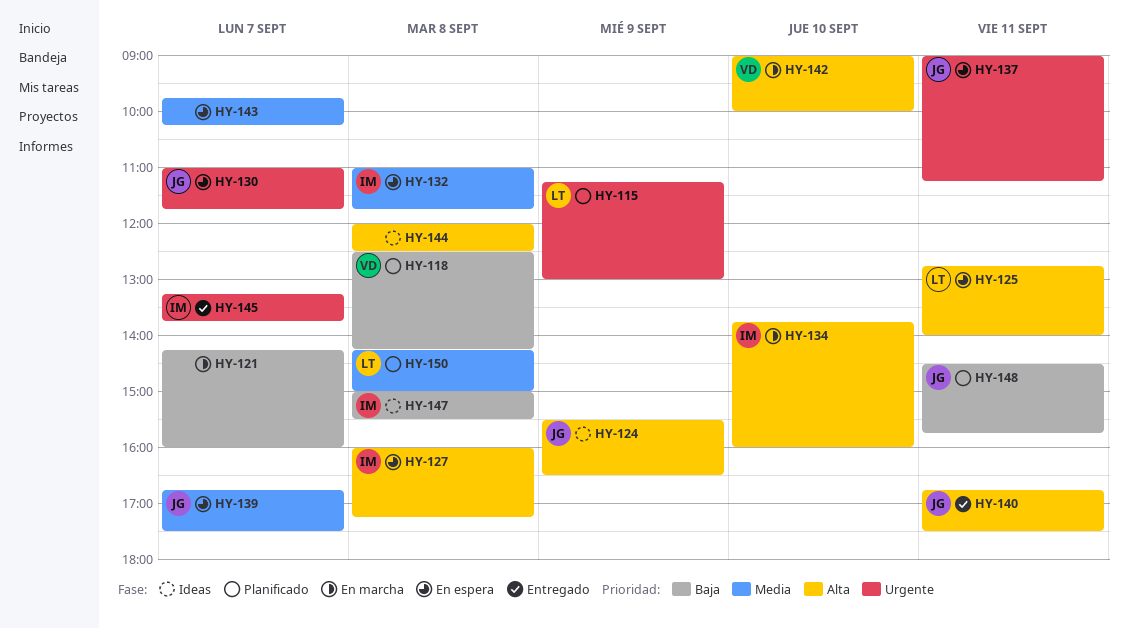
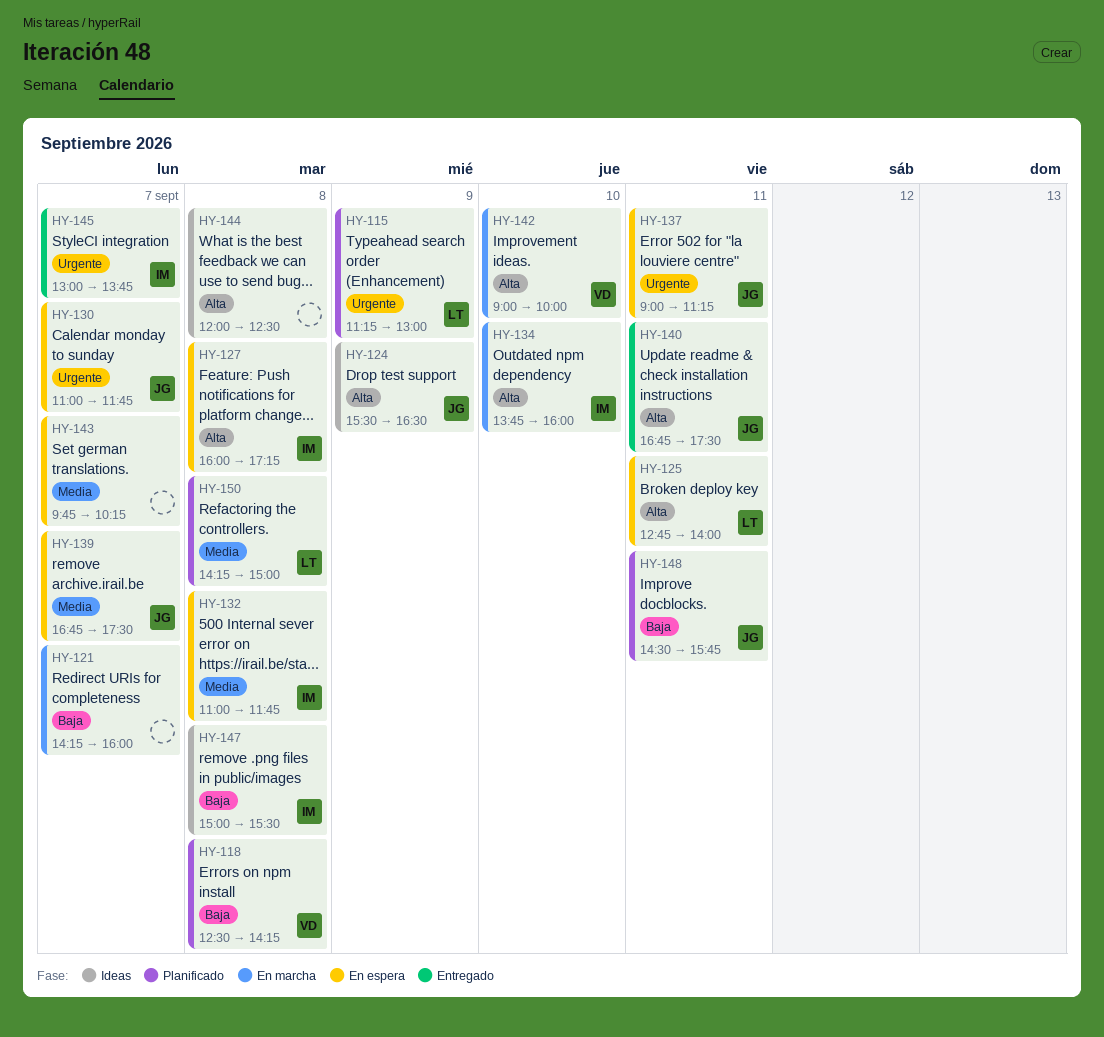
HY-145, begins: 13:15 -> 13:00

